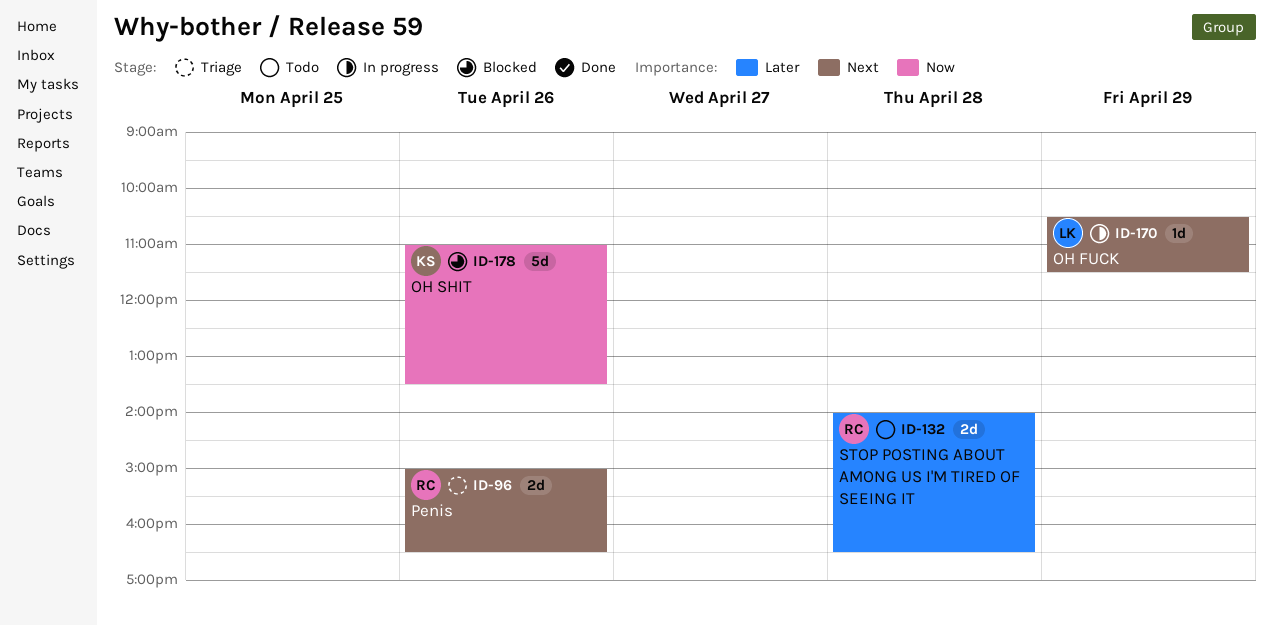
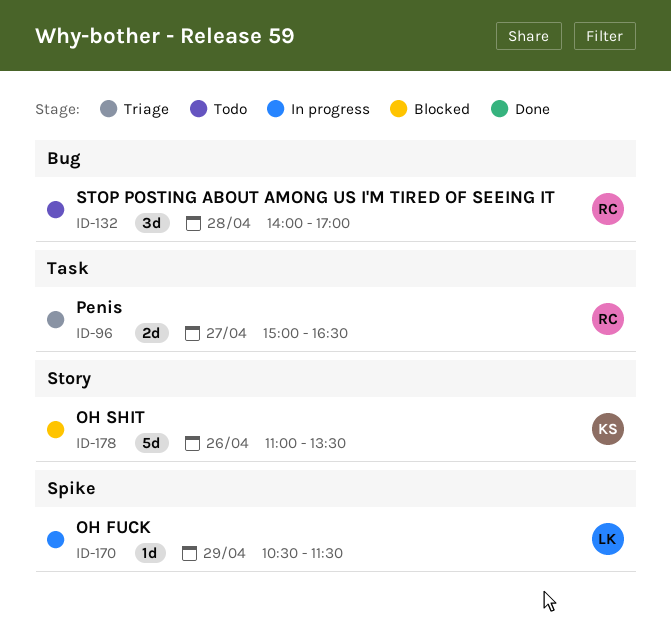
ID-96, day: Apr 26 -> Apr 27
ID-132, estimate: 2d -> 3d
ID-132, ends: 16:30 -> 17:00

